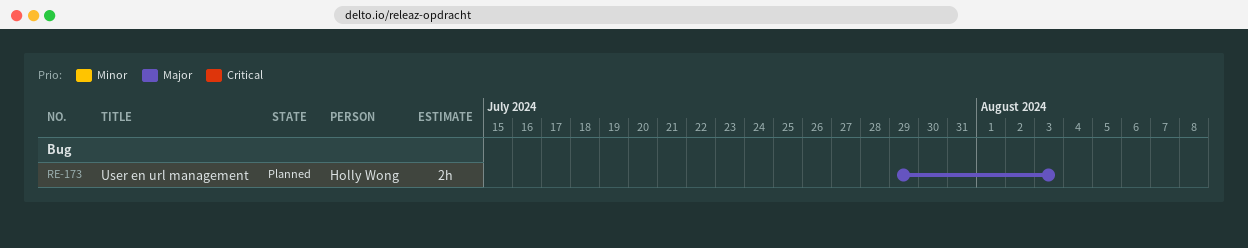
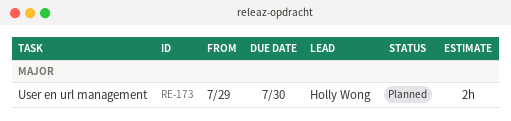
RE-173, due: Aug 3 -> Jul 30

